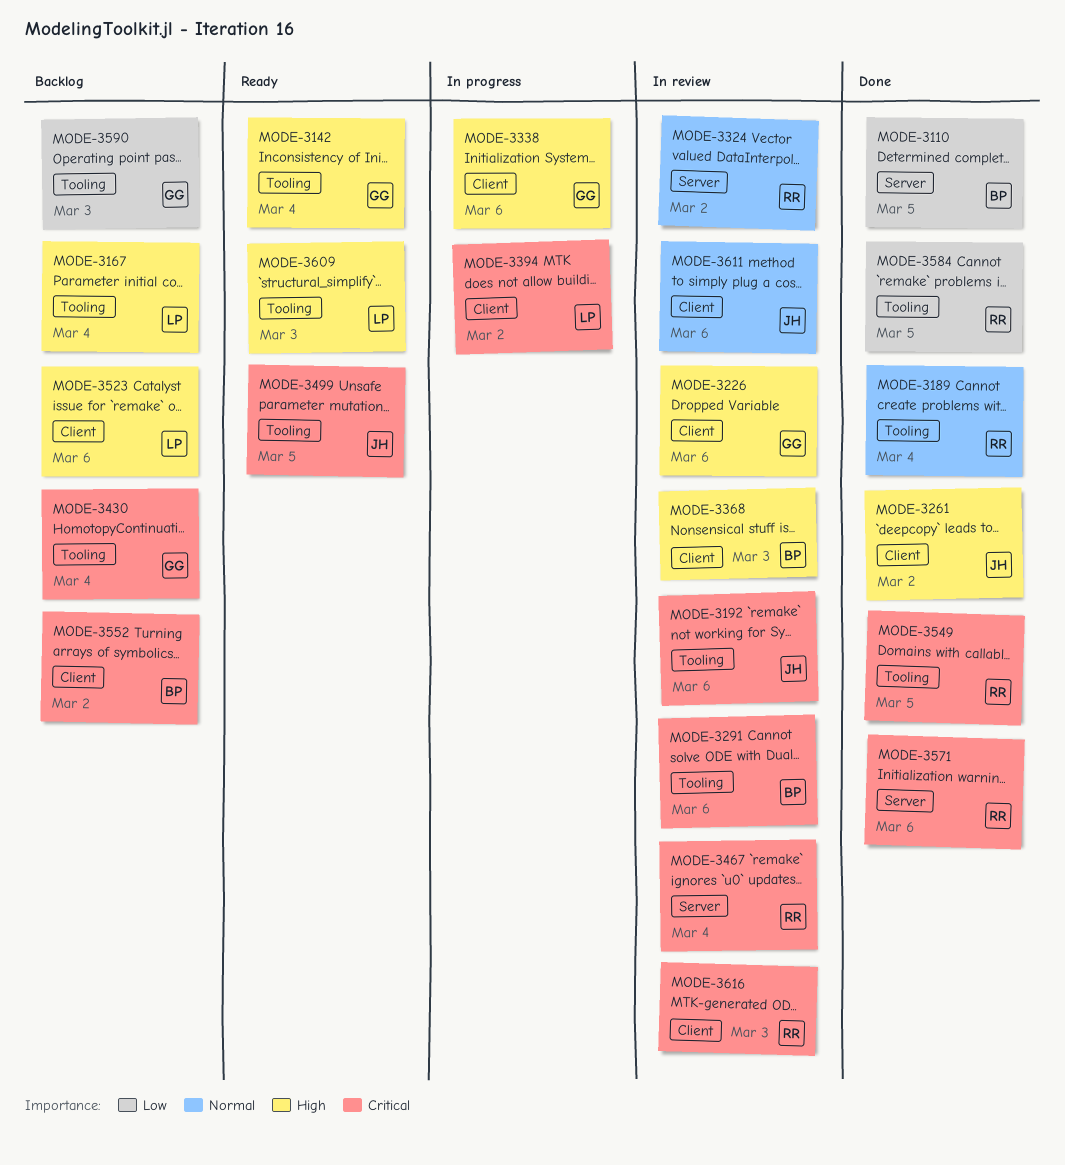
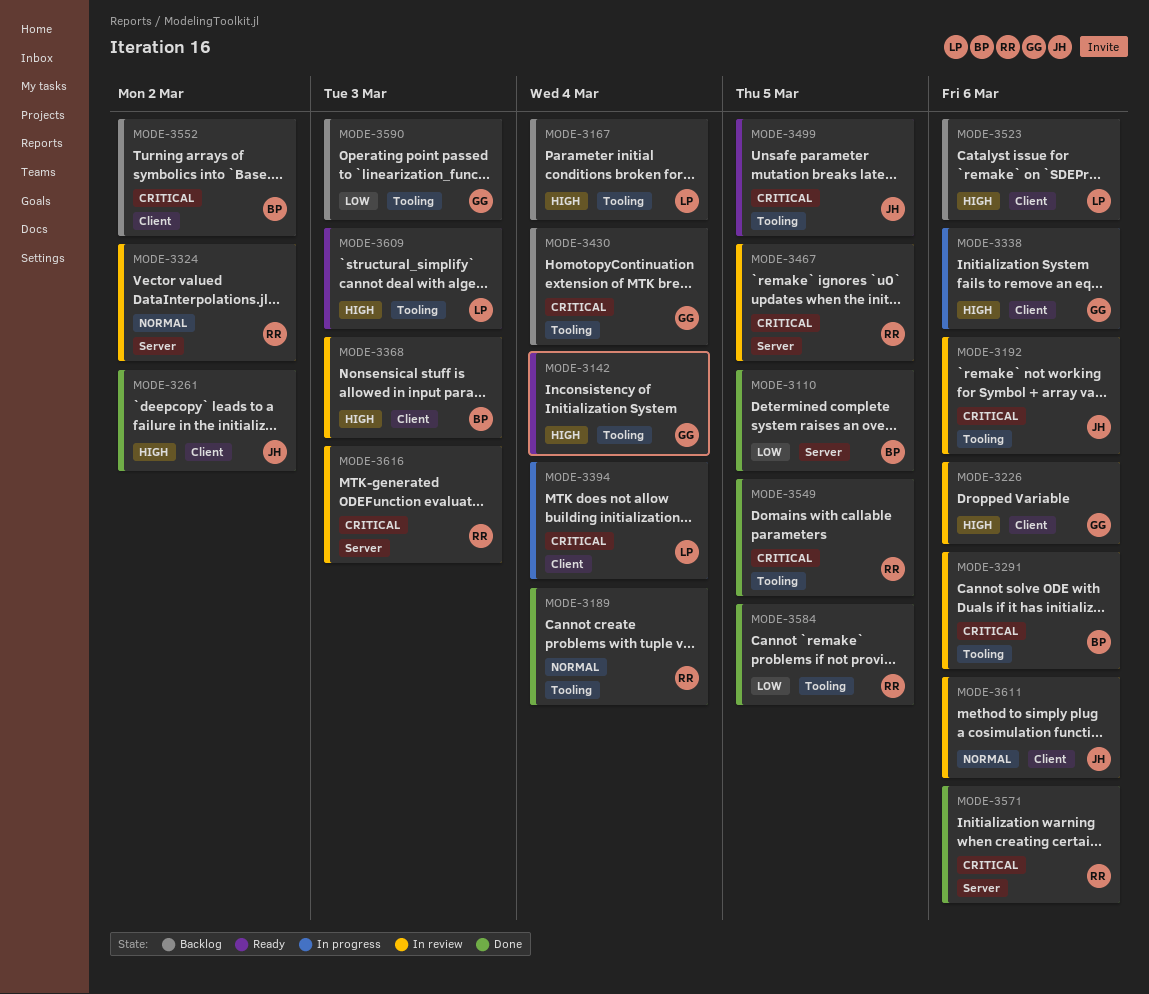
MODE-3394, due: Mar 2 -> Mar 4
MODE-3467, due: Mar 4 -> Mar 5
MODE-3616, label: Client -> Server

